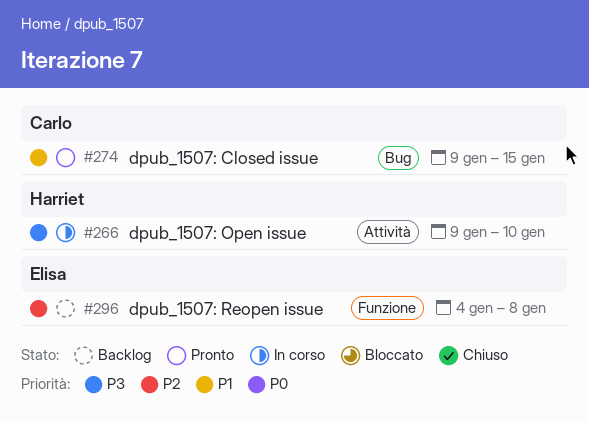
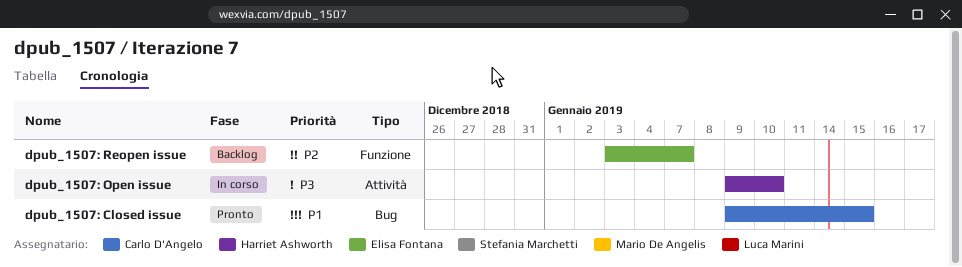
dpub_1507: Reopen issue, start: Jan 4 -> Jan 3
dpub_1507: Reopen issue, due: Jan 8 -> Jan 7

